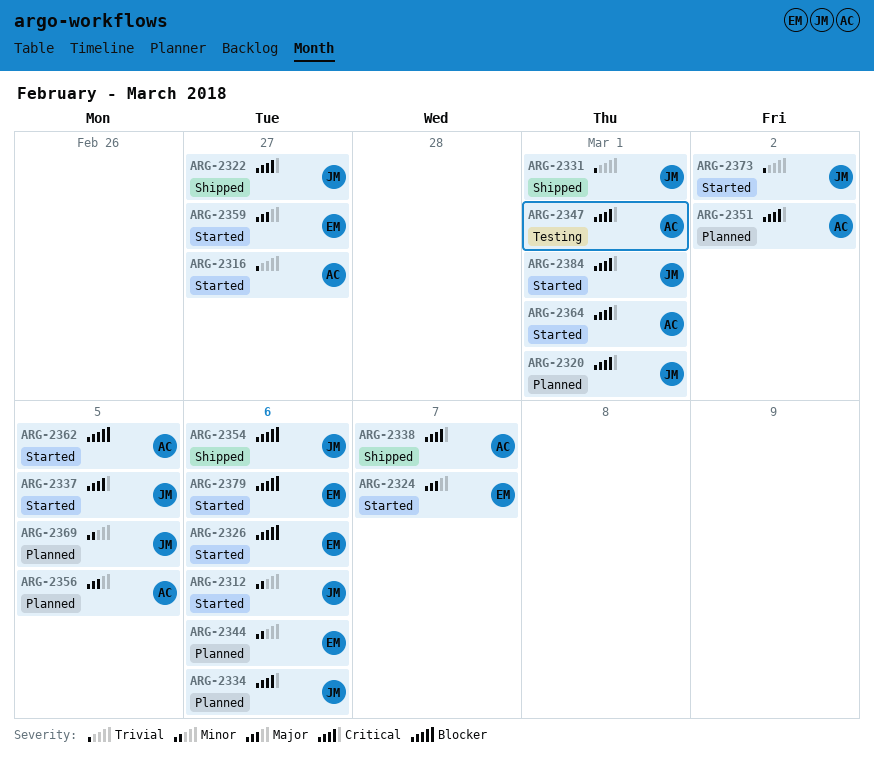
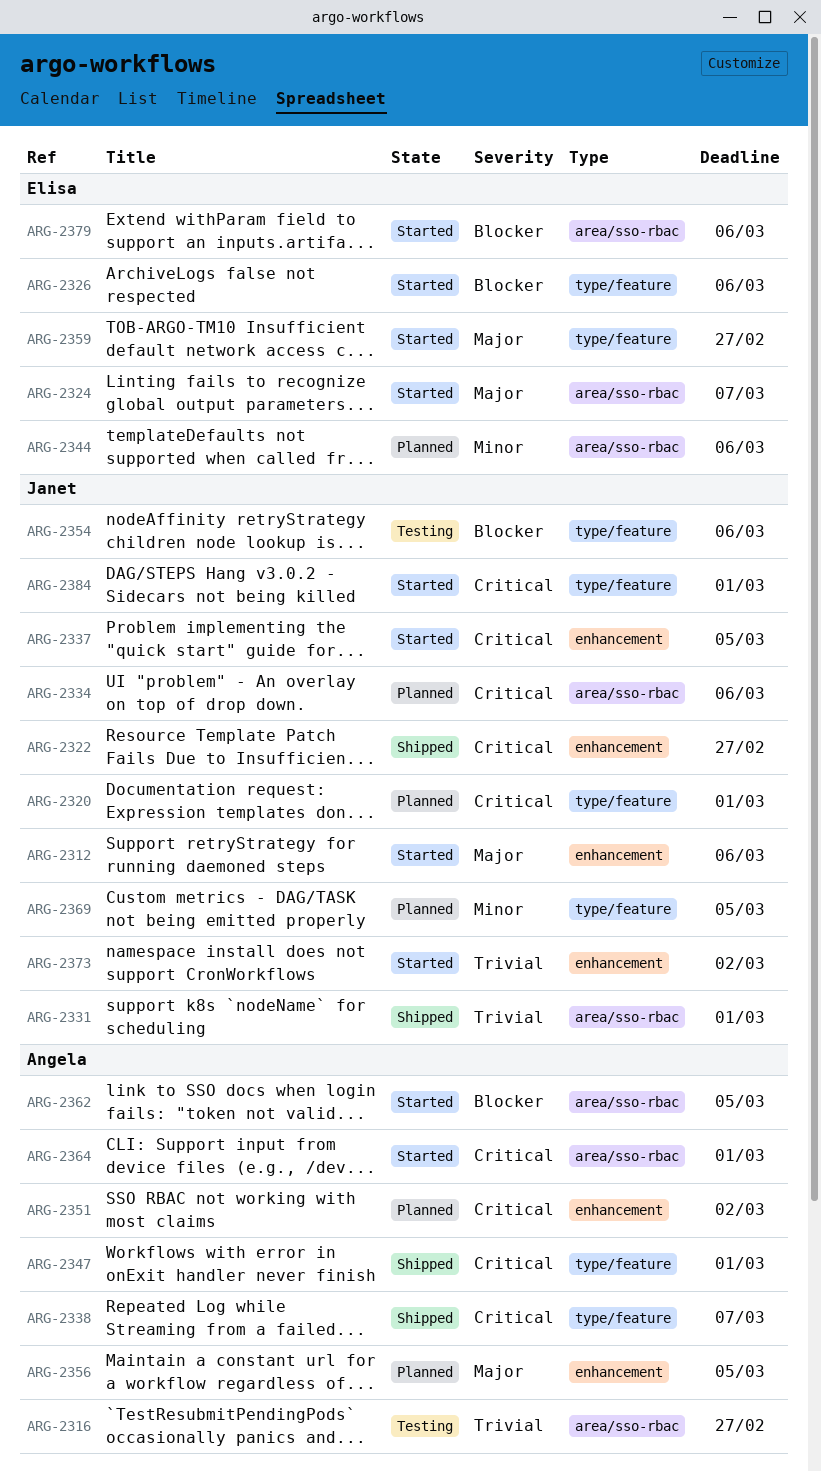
ARG-2312, priority: Minor -> Major
ARG-2316, status: Started -> Testing
ARG-2347, status: Testing -> Shipped
ARG-2354, status: Shipped -> Testing

